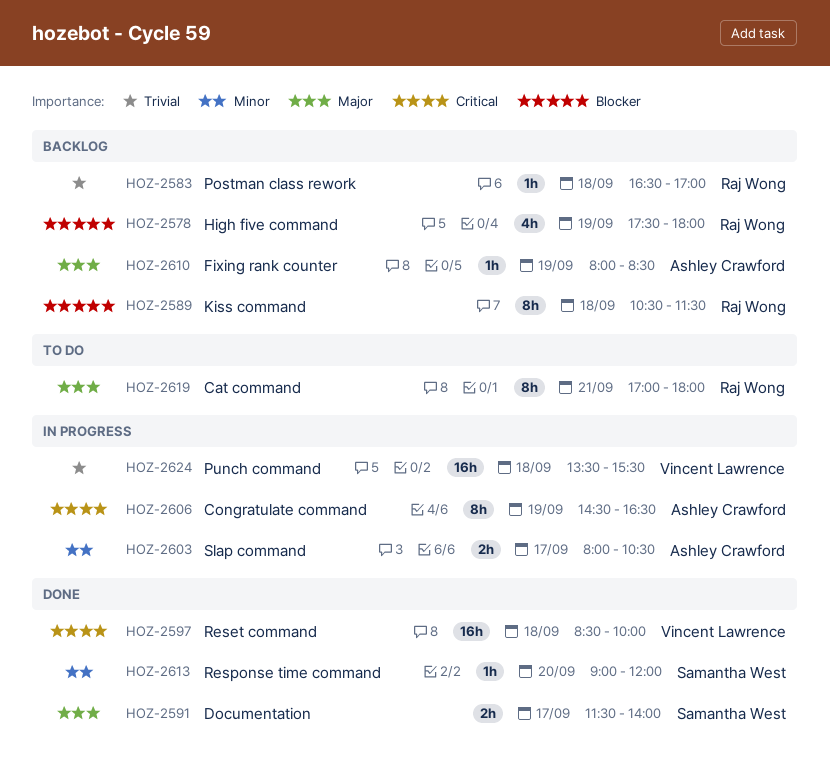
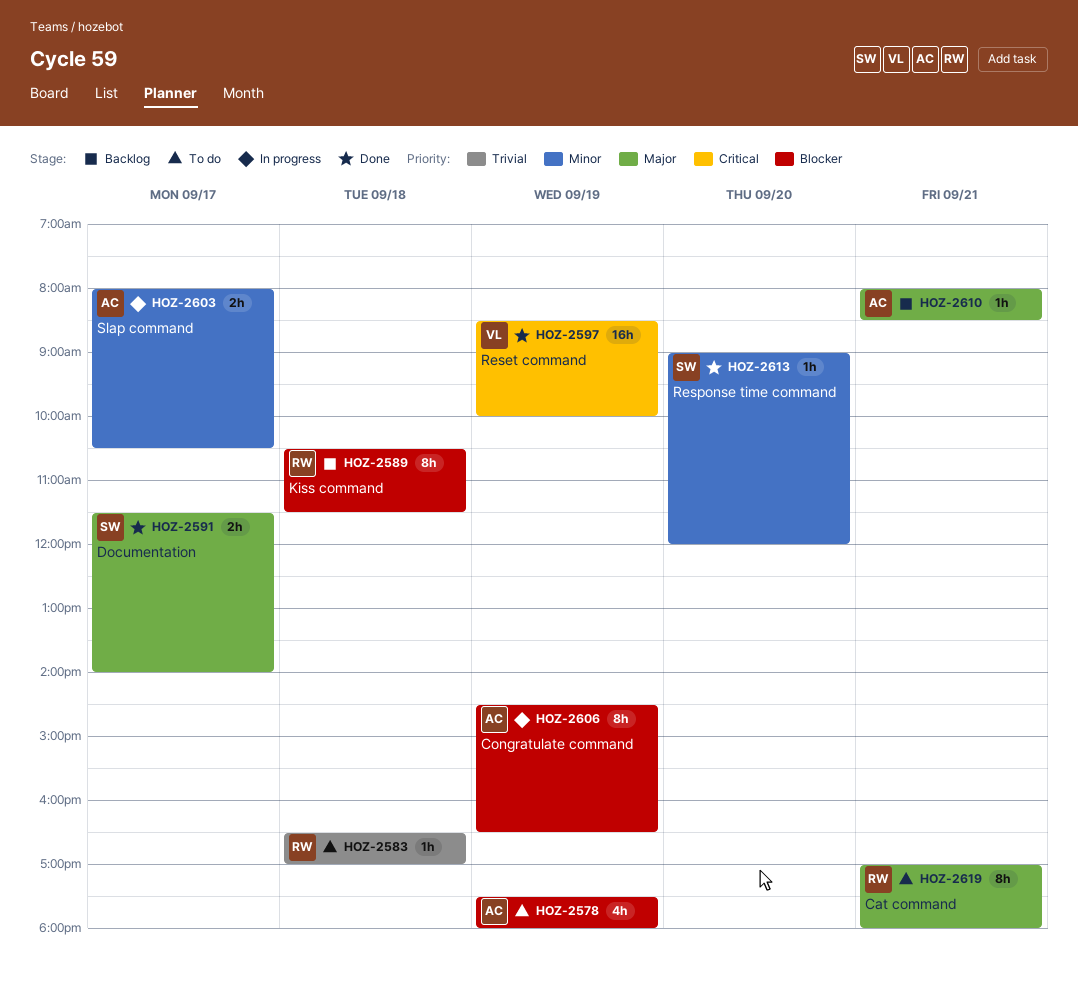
HOZ-2578, status: Backlog -> To do
HOZ-2578, owner: Raj Wong -> Ashley Crawford
HOZ-2583, status: Backlog -> To do
HOZ-2597, day: Sep 18 -> Sep 19
HOZ-2606, priority: Critical -> Blocker
HOZ-2610, day: Sep 19 -> Sep 21
HOZ-2624: present -> none

